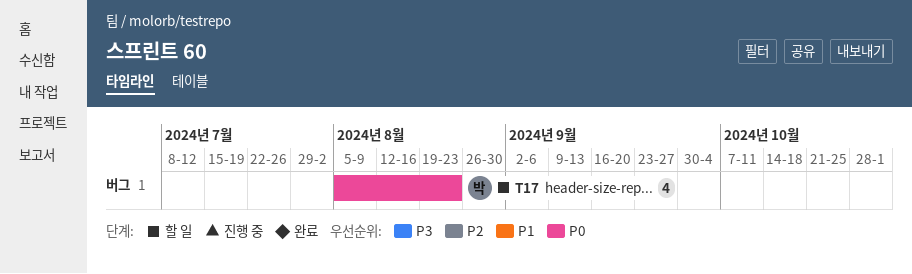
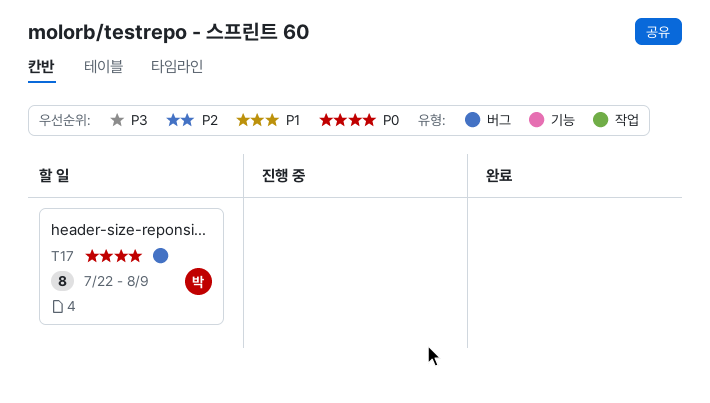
T17, estimate: 4 -> 8
T17, start: Aug 5 -> Jul 22
T17, due: Aug 23 -> Aug 9

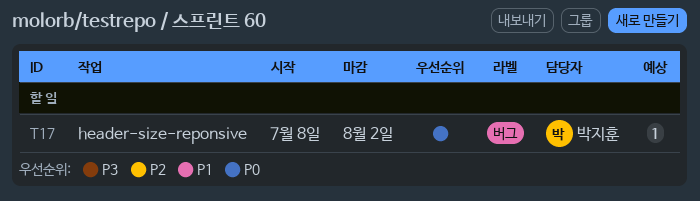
T17, estimate: 8 -> 1
T17, start: Jul 22 -> Jul 8
T17, due: Aug 9 -> Aug 2

